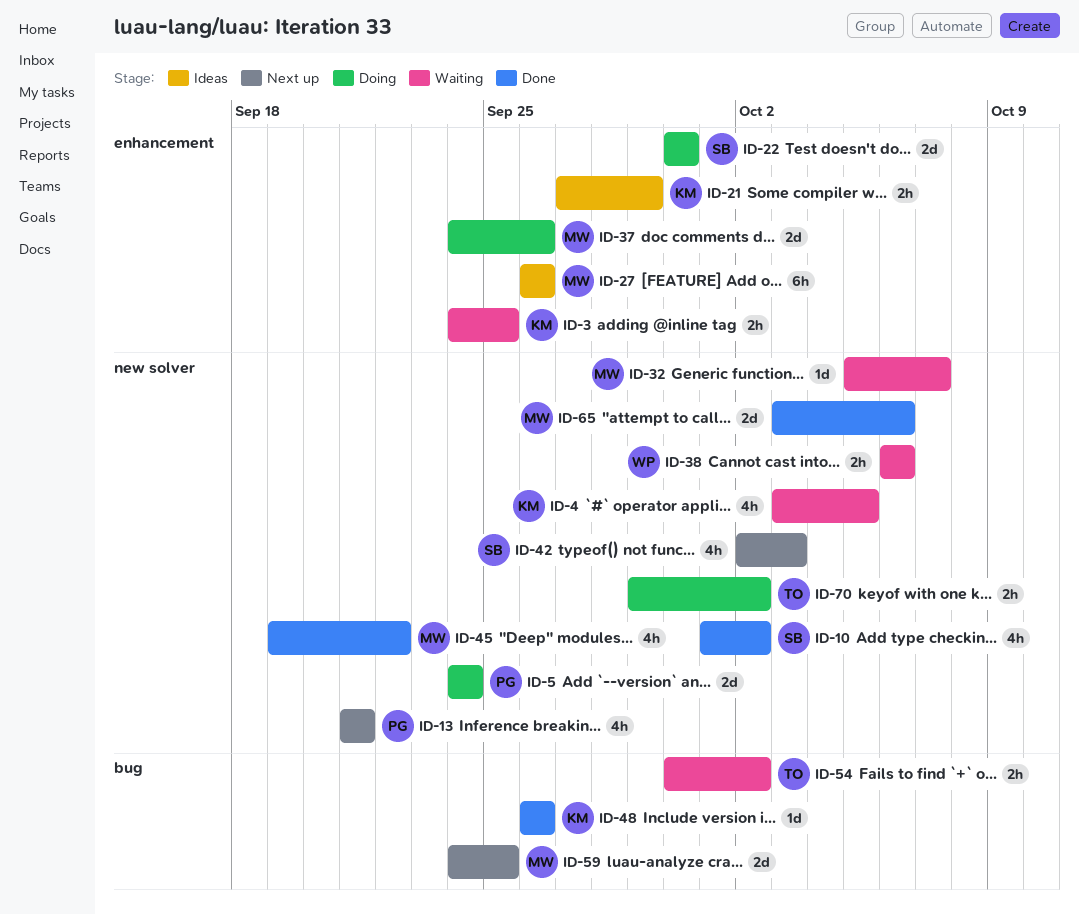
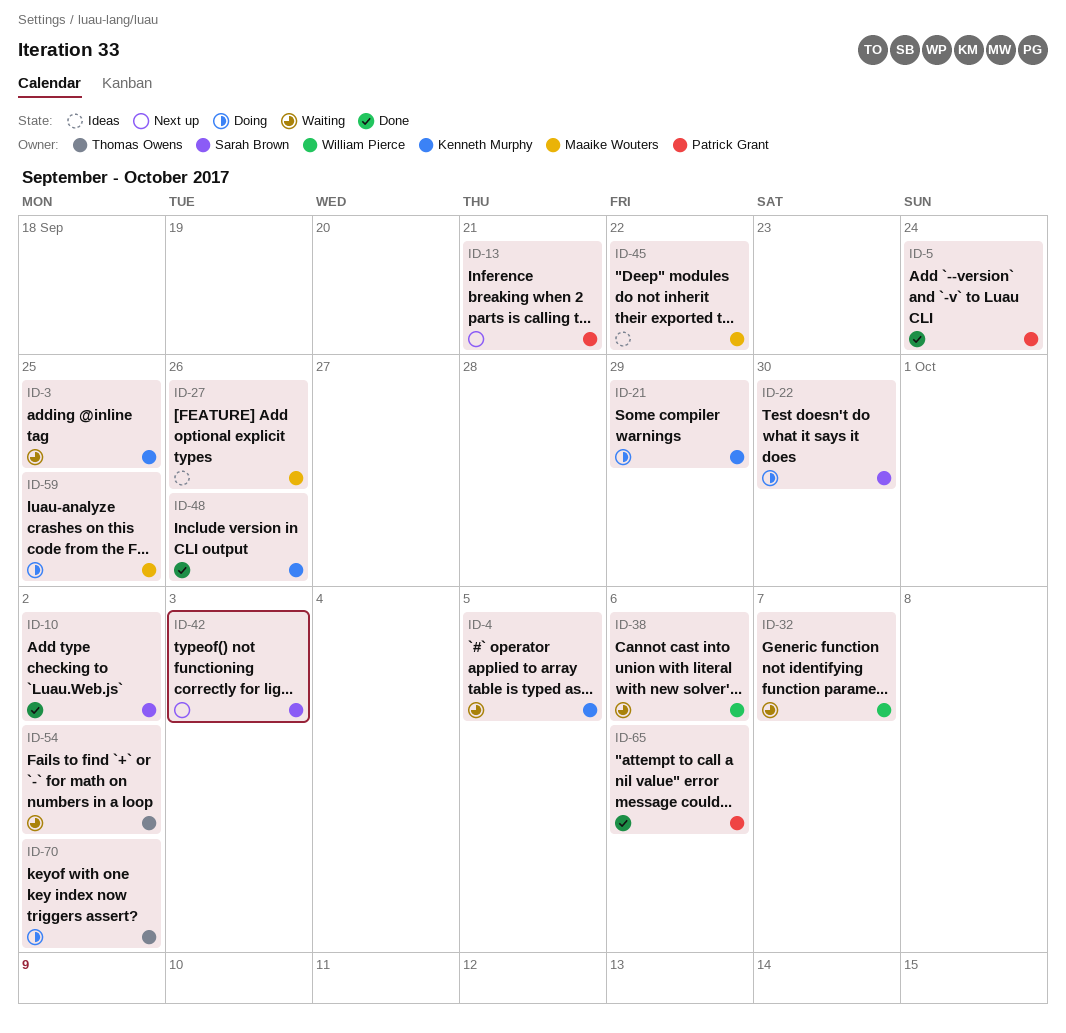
ID-5, status: Doing -> Done
ID-21, status: Ideas -> Doing
ID-32, owner: Maaike Wouters -> William Pierce
ID-37: present -> none
ID-45, status: Done -> Ideas
ID-59, status: Next up -> Doing
ID-65, owner: Maaike Wouters -> Patrick Grant

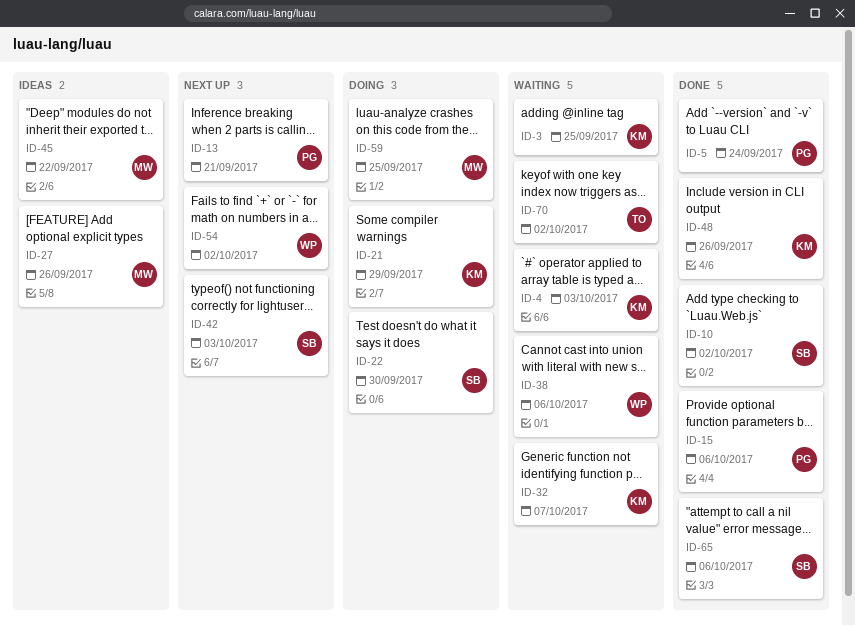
ID-4, due: Oct 5 -> Oct 3
ID-15: none -> present
ID-32, owner: William Pierce -> Kenneth Murphy
ID-54, status: Waiting -> Next up
ID-54, owner: Thomas Owens -> William Pierce
ID-65, owner: Patrick Grant -> Sarah Brown
ID-70, status: Doing -> Waiting

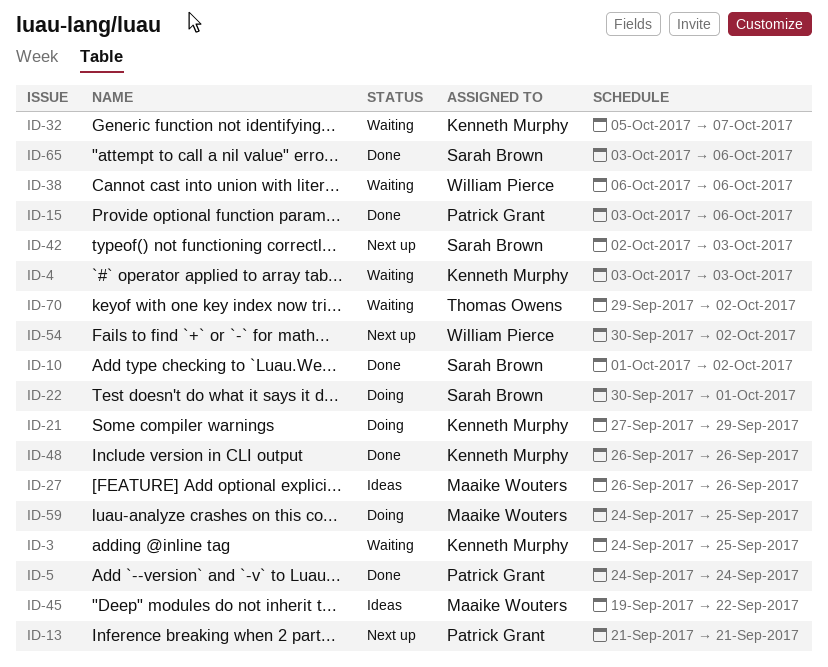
ID-22, due: Sep 30 -> Oct 1

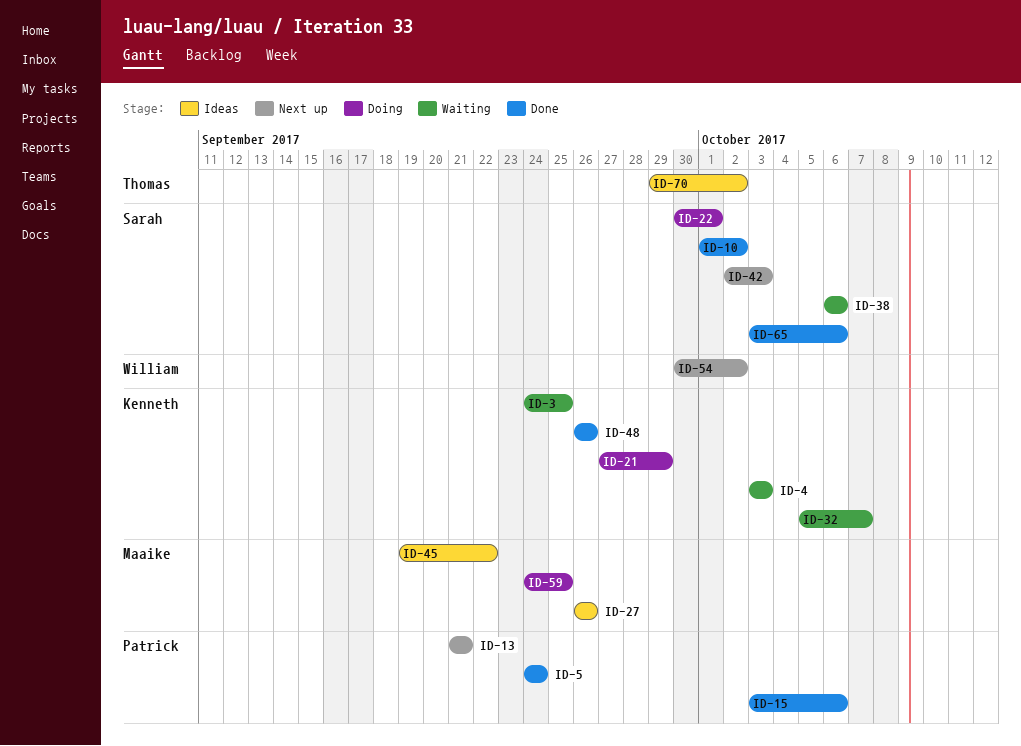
ID-38, owner: William Pierce -> Sarah Brown
ID-70, status: Waiting -> Ideas

